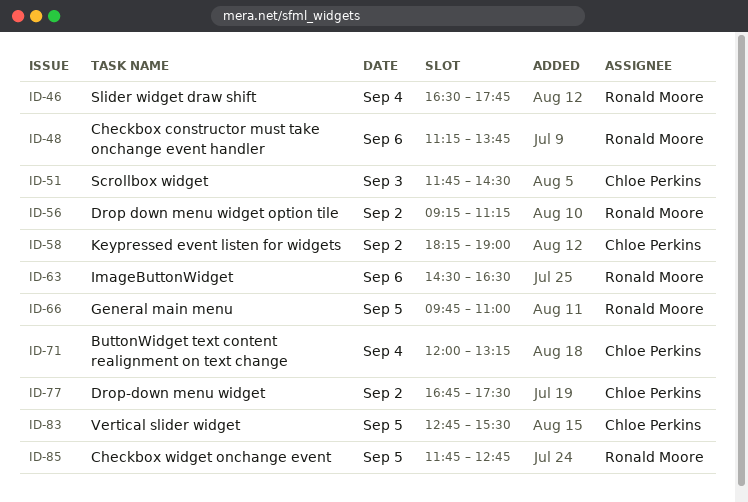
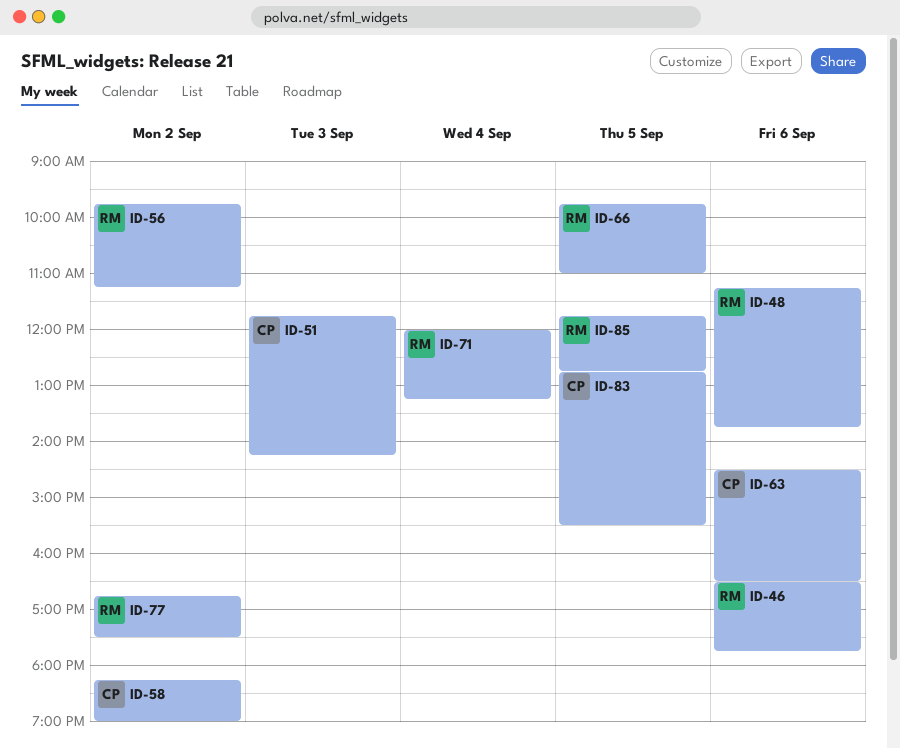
ID-46, day: Sep 4 -> Sep 6
ID-51, ends: 14:30 -> 14:15
ID-56, begins: 09:15 -> 09:45
ID-63, owner: Ronald Moore -> Chloe Perkins
ID-71, owner: Chloe Perkins -> Ronald Moore
ID-77, owner: Chloe Perkins -> Ronald Moore

